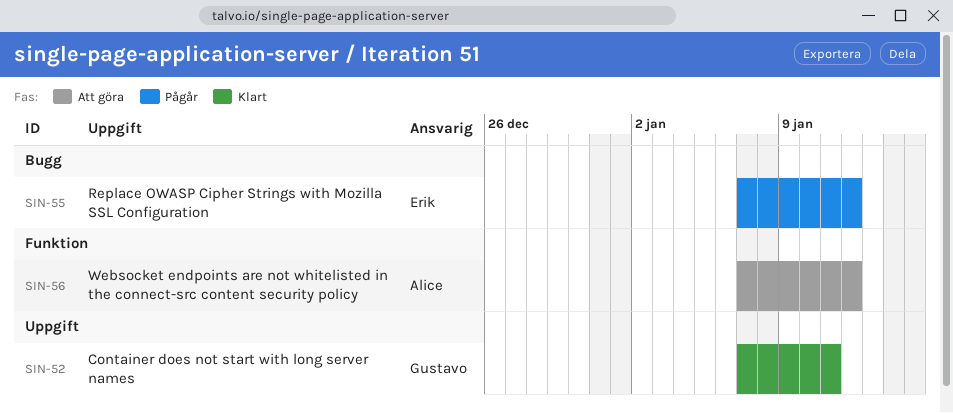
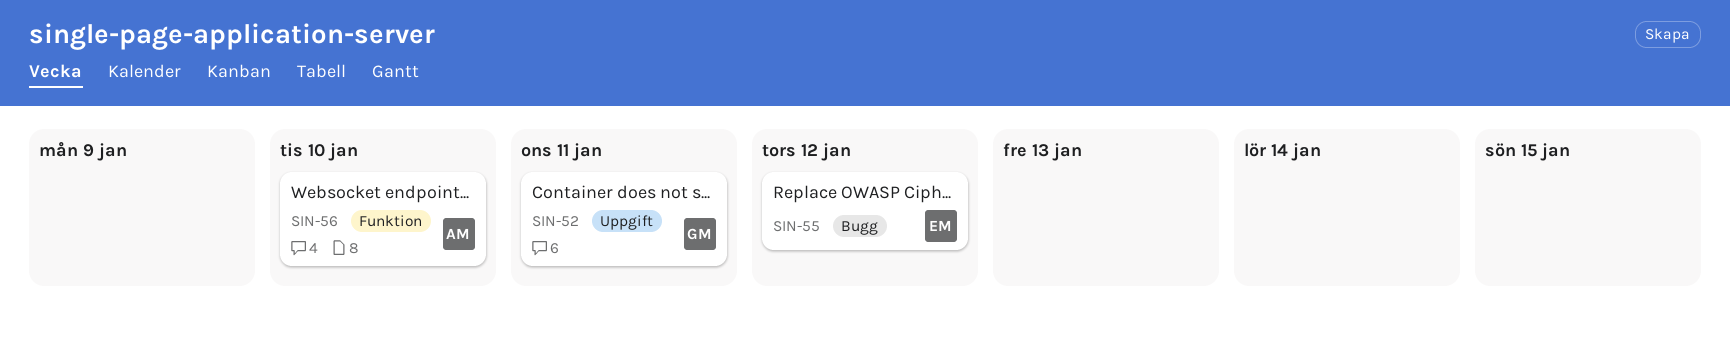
SIN-56, due: Jan 12 -> Jan 10

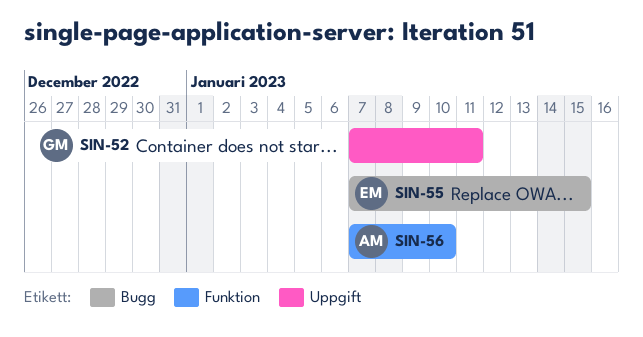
SIN-55, due: Jan 12 -> Jan 15

